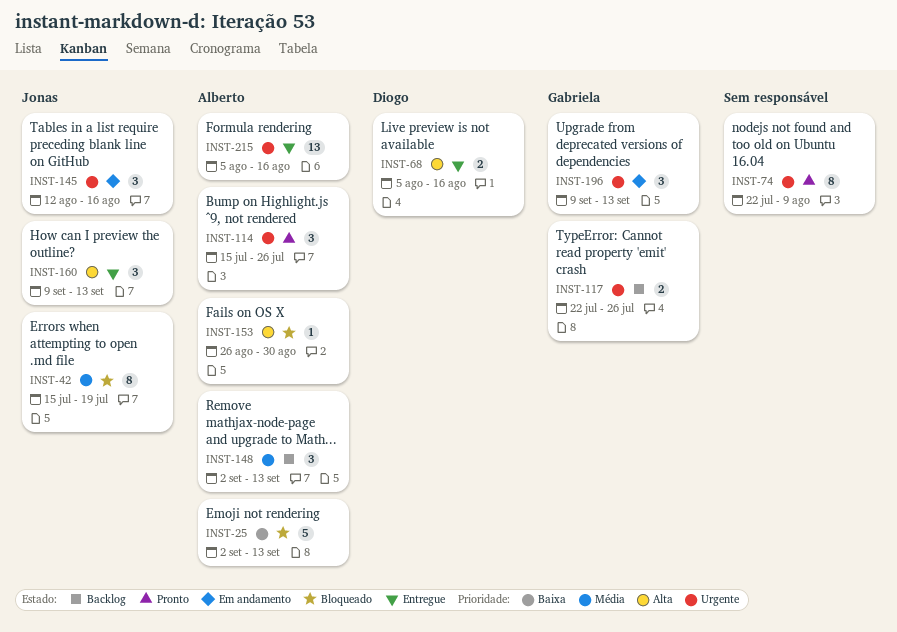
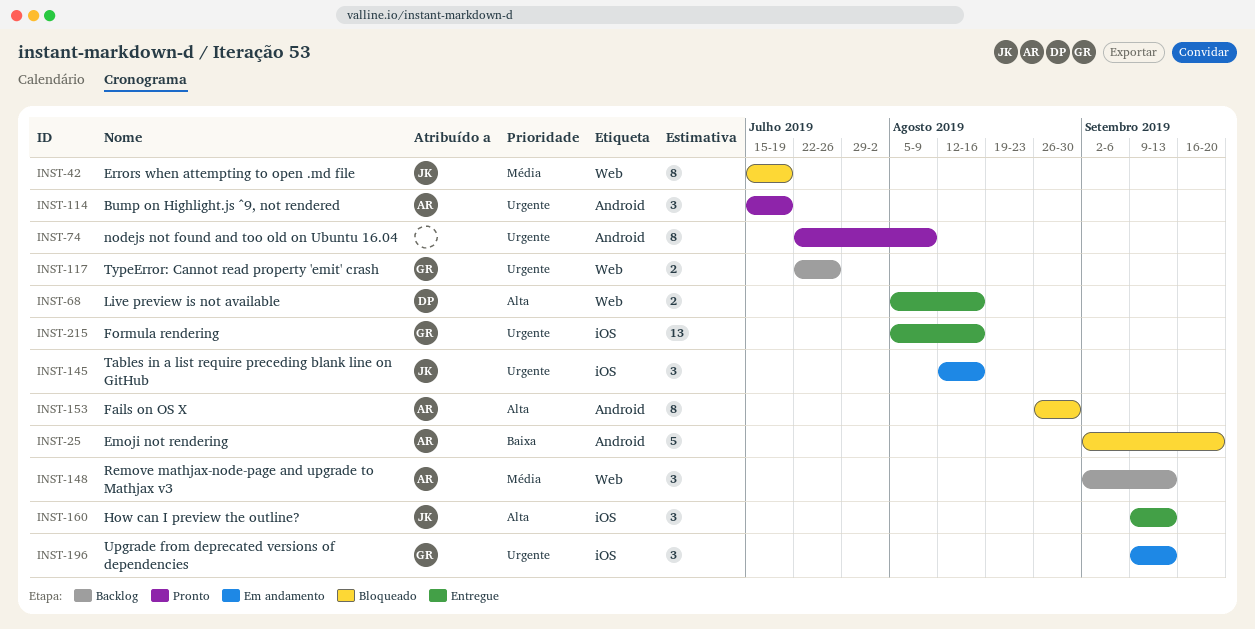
INST-25, due: Sep 13 -> Sep 20
INST-114, due: Jul 26 -> Jul 19
INST-153, estimate: 1 -> 8
INST-215, owner: Alberto -> Gabriela

